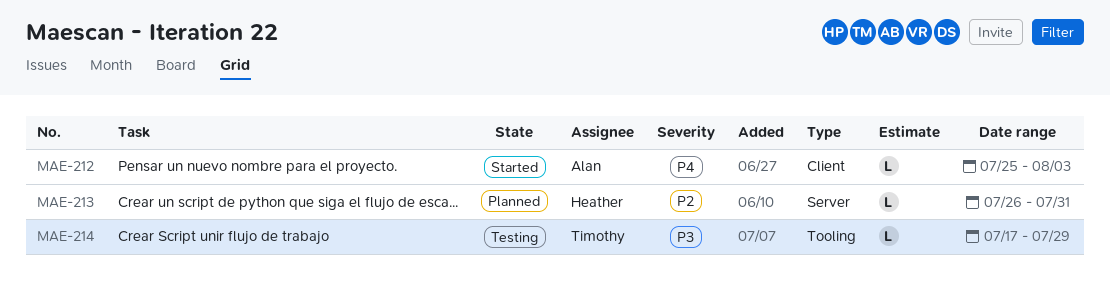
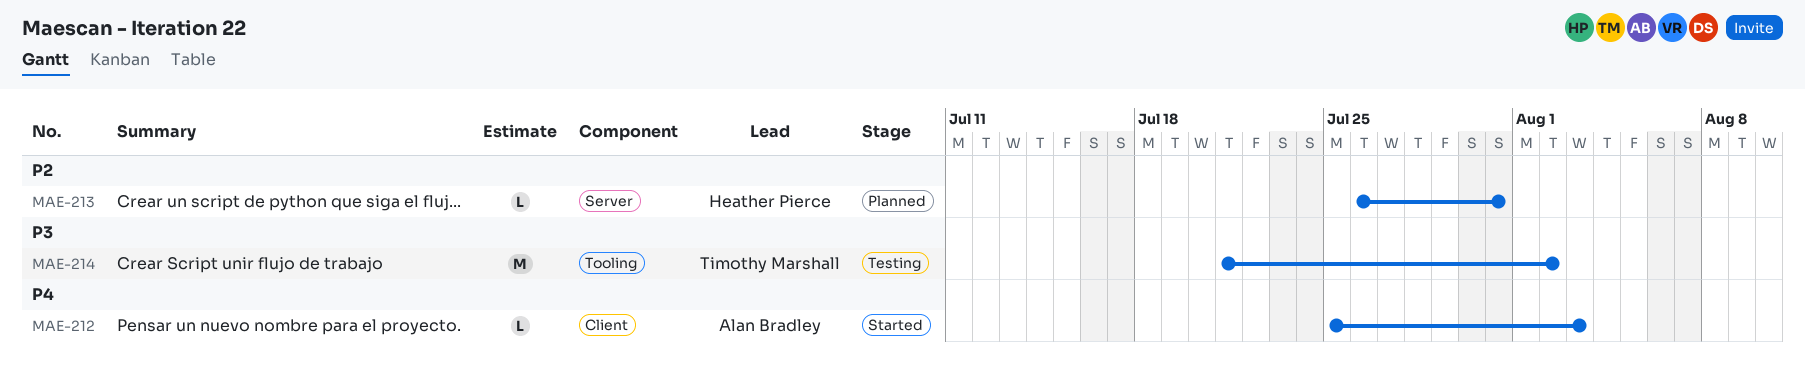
MAE-214, estimate: L -> M
MAE-214, start: Jul 17 -> Jul 21
MAE-214, due: Jul 29 -> Aug 2

